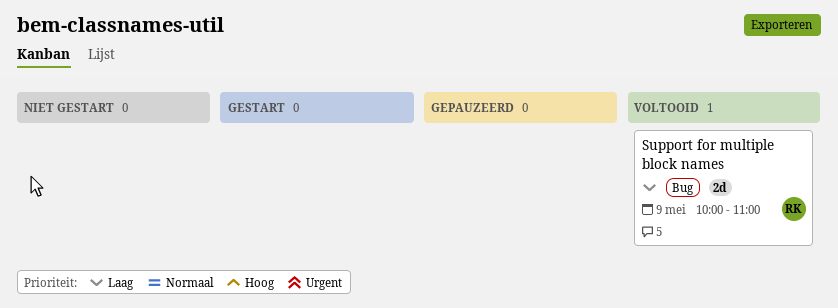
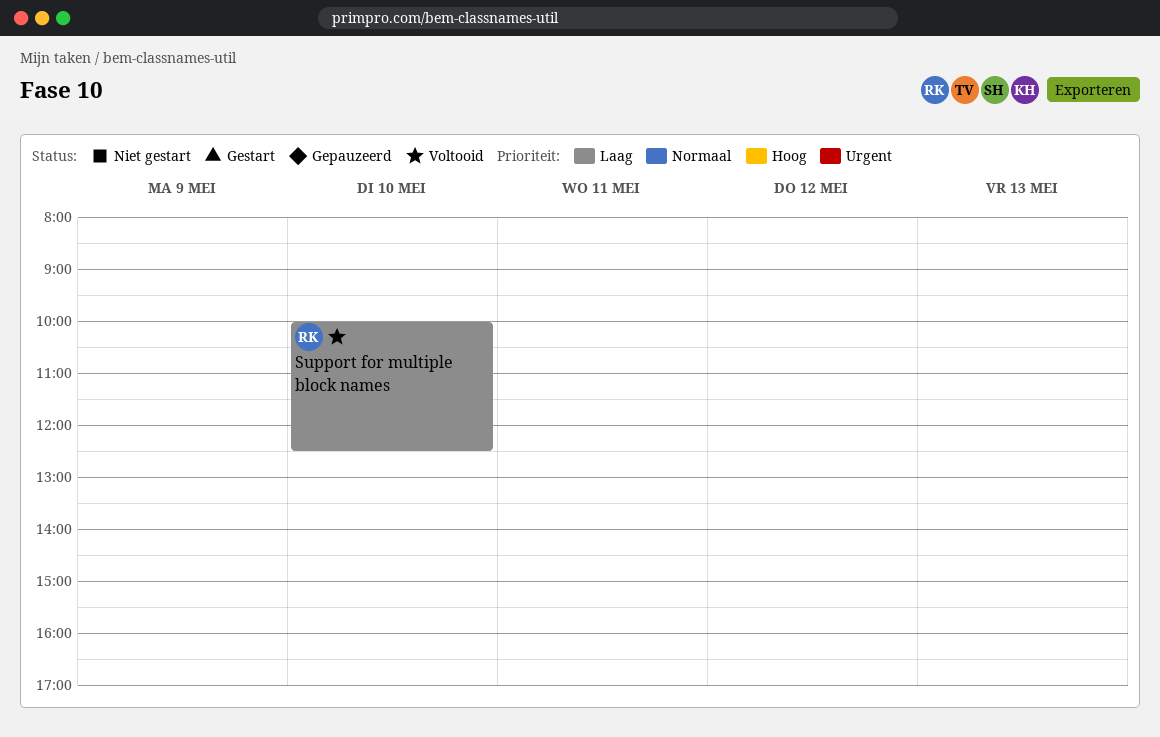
Support for multiple block names, day: May 9 -> May 10
Support for multiple block names, ends: 11:00 -> 12:30

